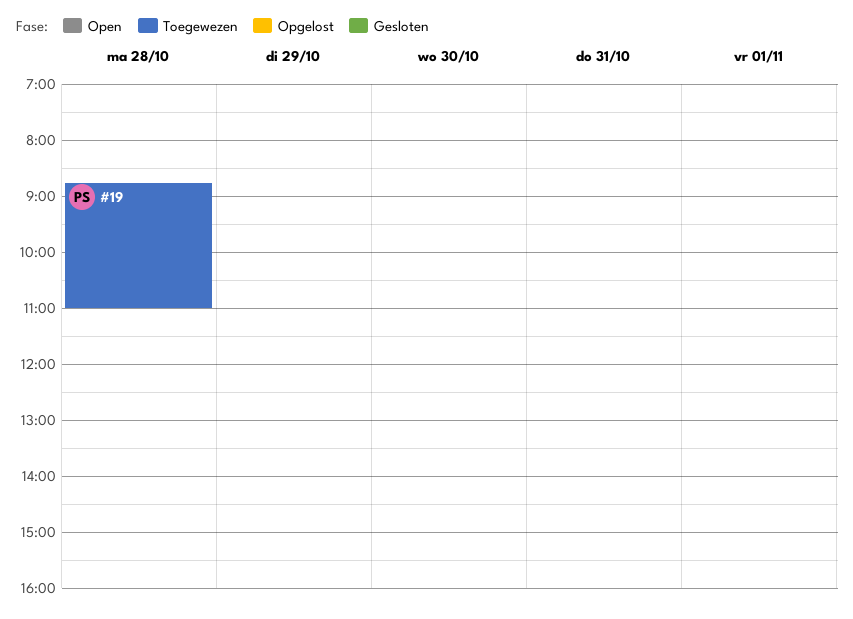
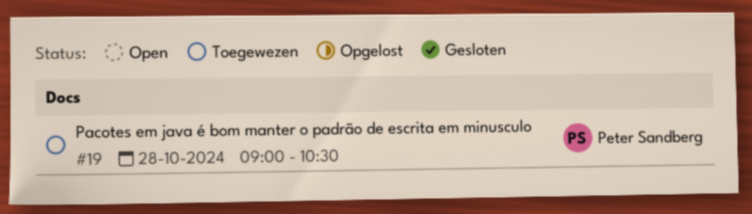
#19, begins: 08:45 -> 09:00
#19, ends: 11:00 -> 10:30

